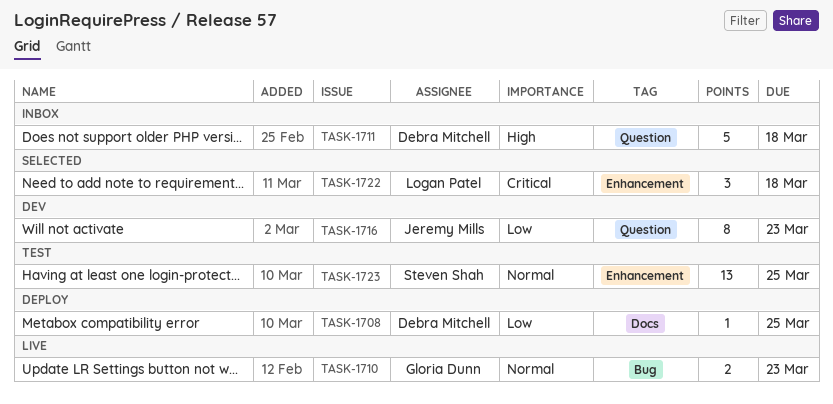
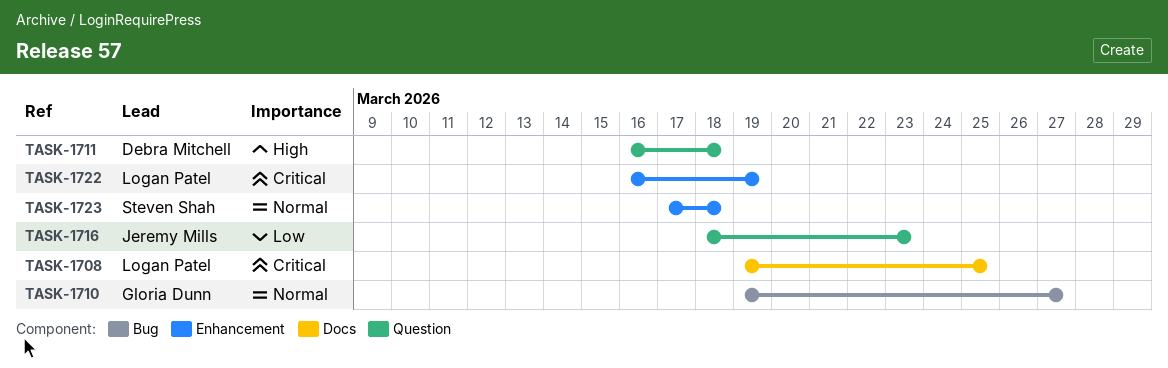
TASK-1708, owner: Debra Mitchell -> Logan Patel
TASK-1708, priority: Low -> Critical
TASK-1710, due: Mar 23 -> Mar 27
TASK-1722, due: Mar 18 -> Mar 19
TASK-1723, due: Mar 25 -> Mar 18

